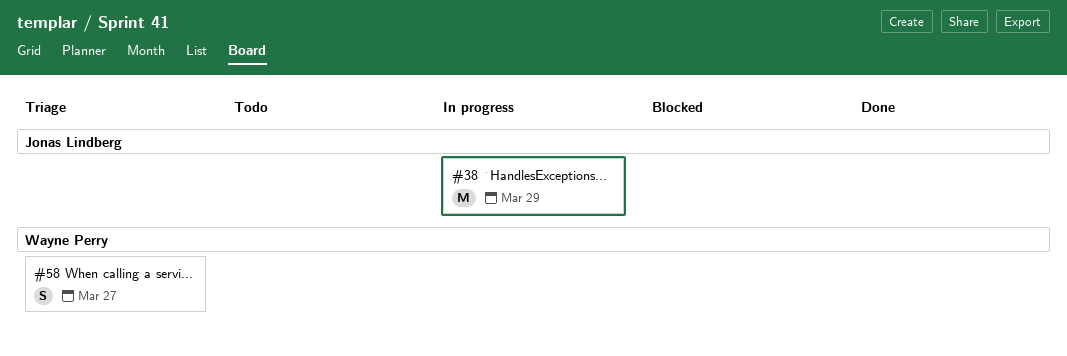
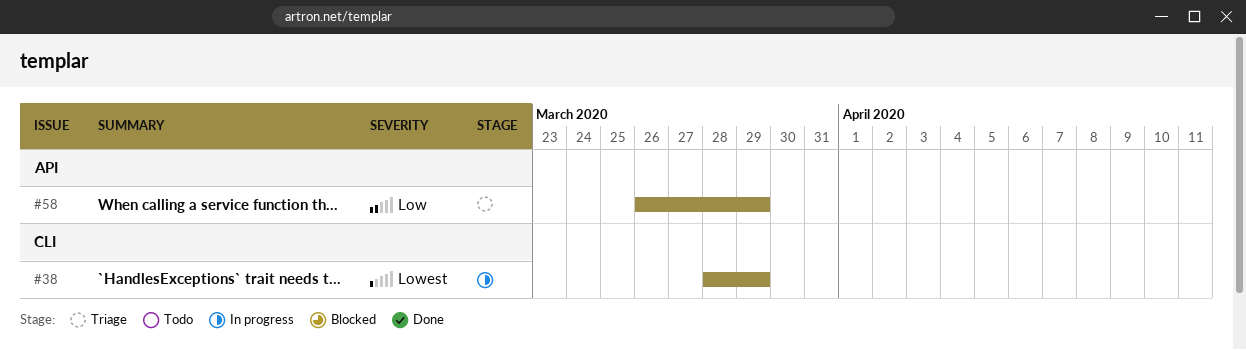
#58, due: Mar 27 -> Mar 29

